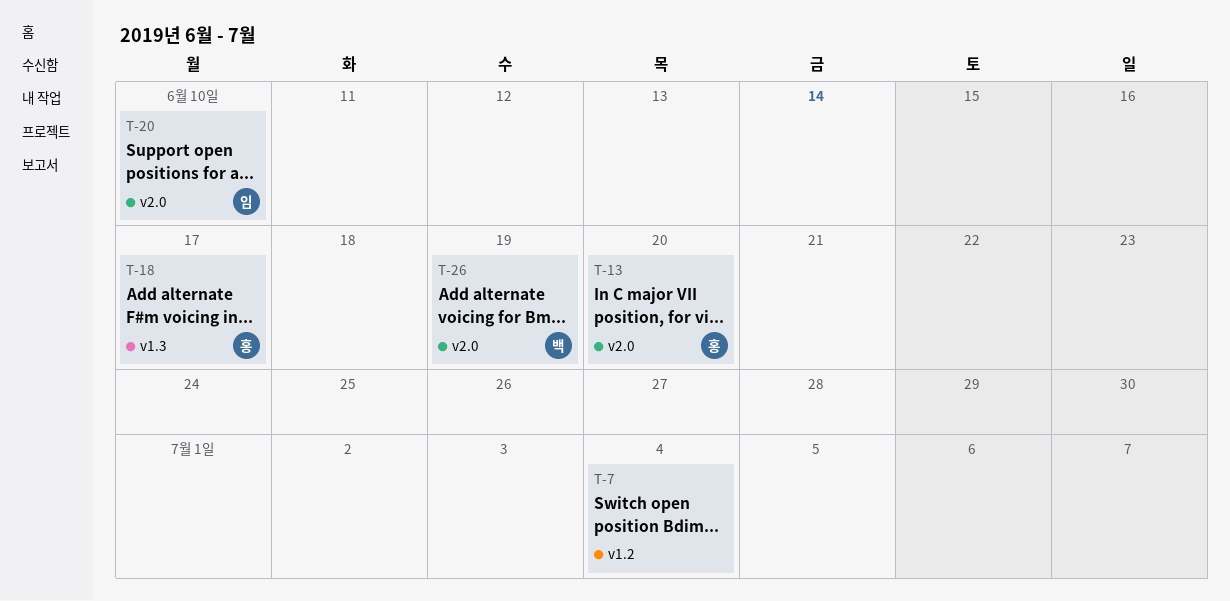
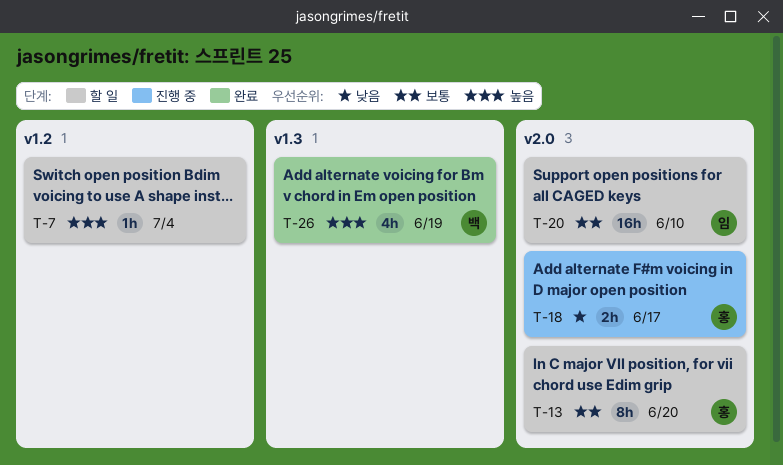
T-18, label: v1.3 -> v2.0
T-26, label: v2.0 -> v1.3

